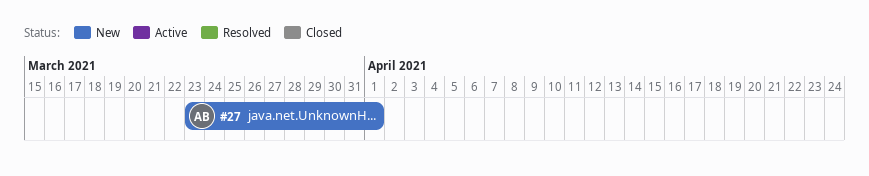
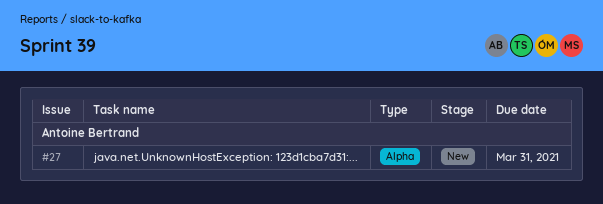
#27, due: Apr 1 -> Mar 31

